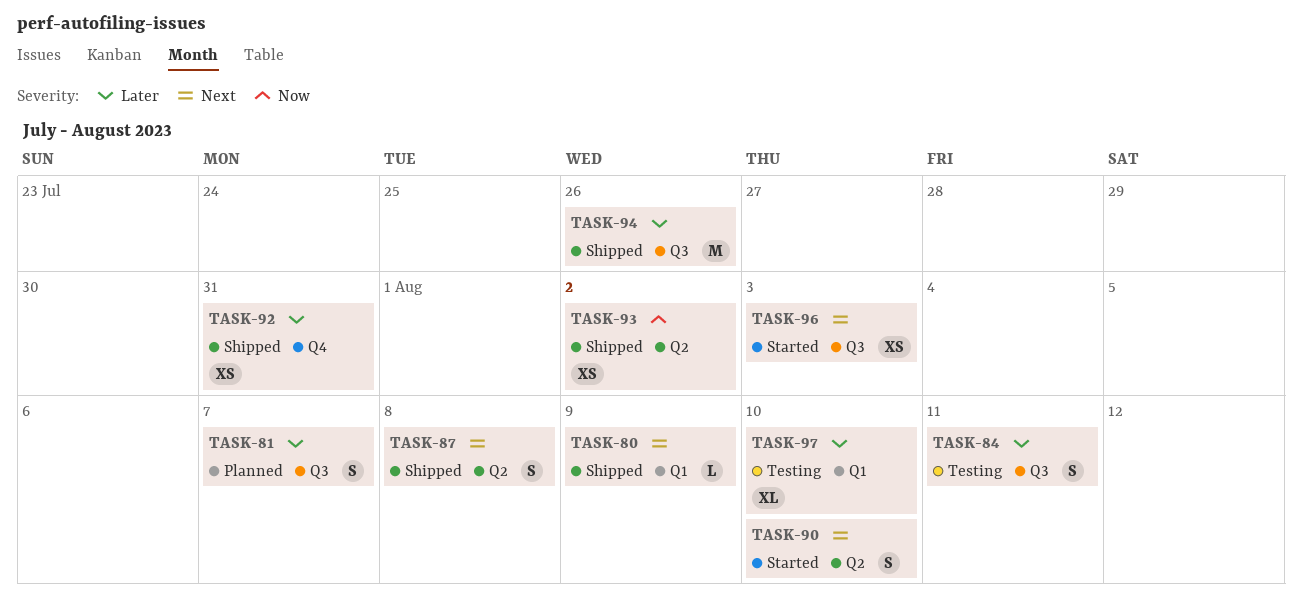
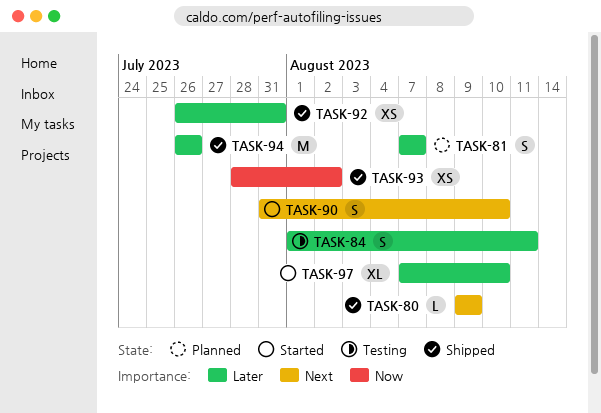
TASK-87: present -> none
TASK-96: present -> none
TASK-97, status: Testing -> Started

